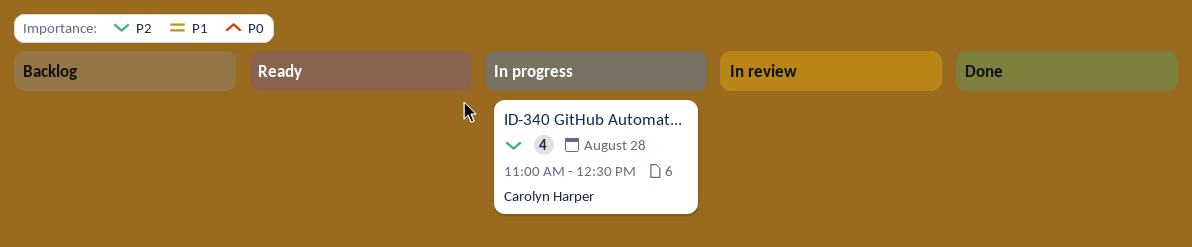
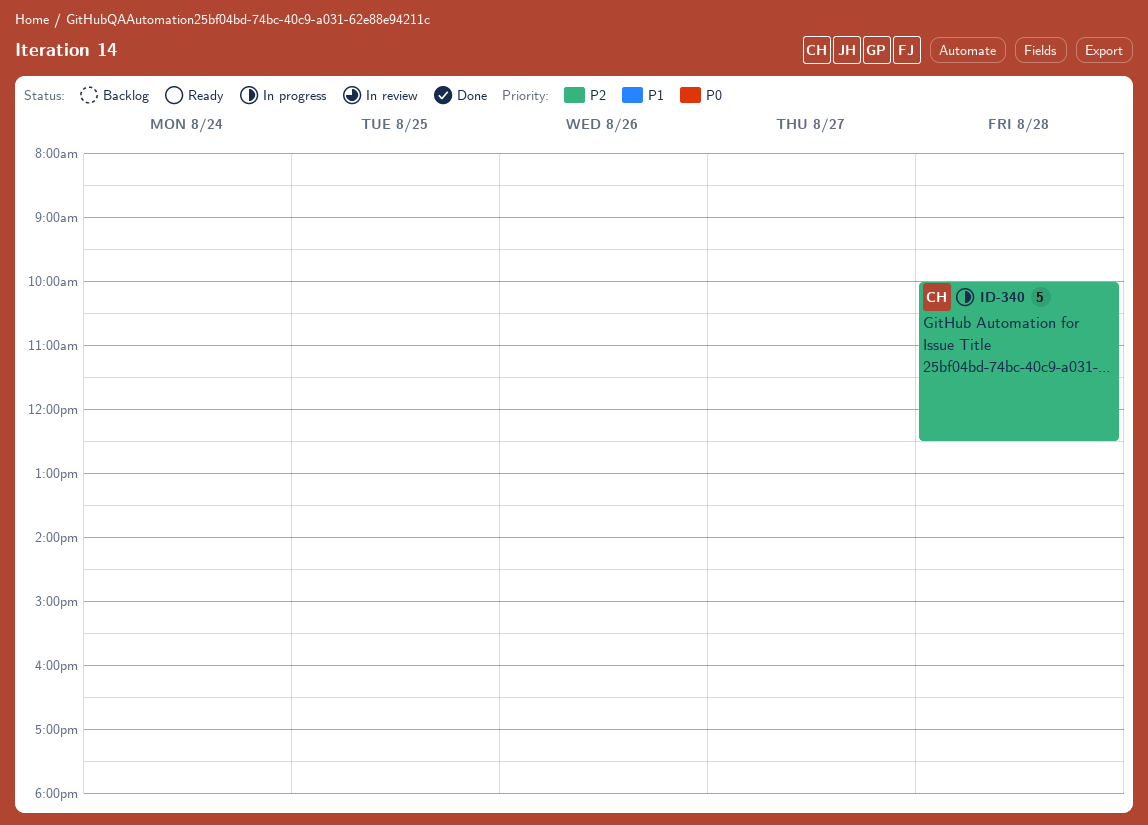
ID-340, estimate: 4 -> 5
ID-340, begins: 11:00 -> 10:00

